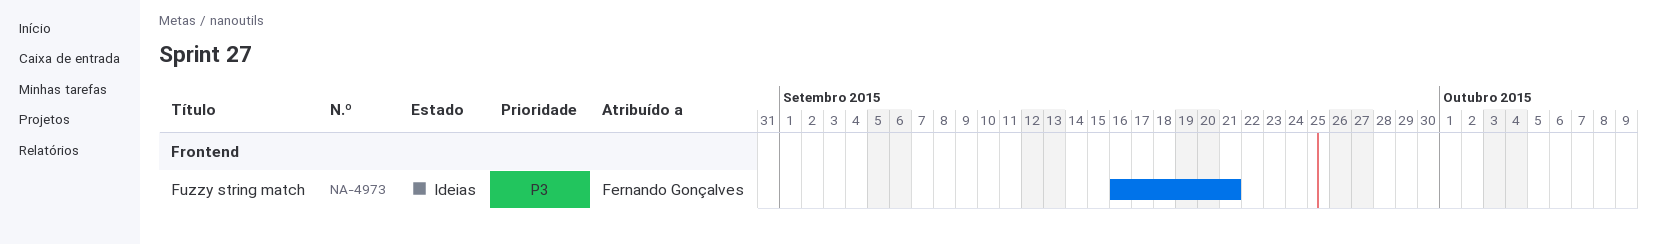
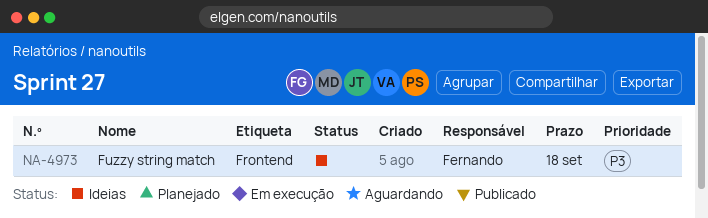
NA-4973, due: Sep 21 -> Sep 18

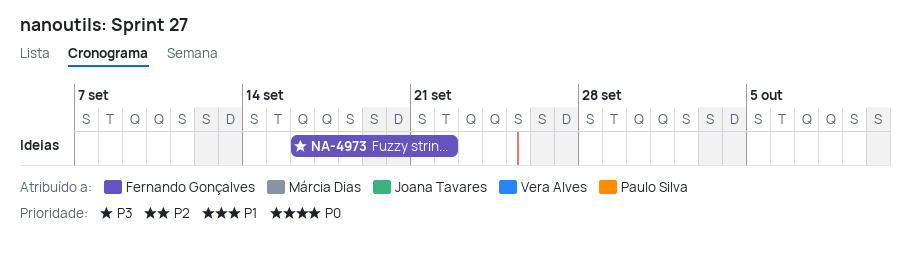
NA-4973, due: Sep 18 -> Sep 22

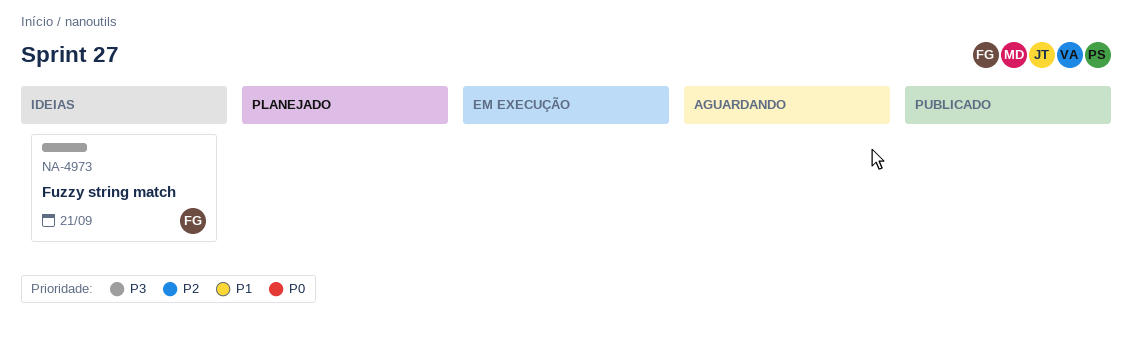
NA-4973, due: Sep 22 -> Sep 21

